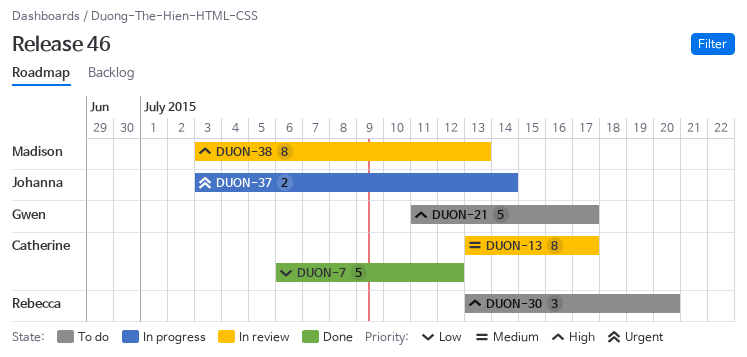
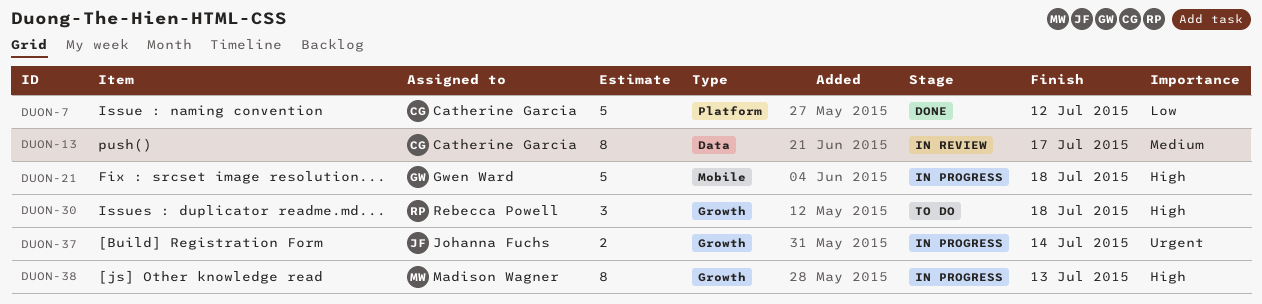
DUON-21, status: To do -> In progress
DUON-21, due: Jul 17 -> Jul 18
DUON-30, due: Jul 20 -> Jul 18
DUON-38, status: In review -> In progress

